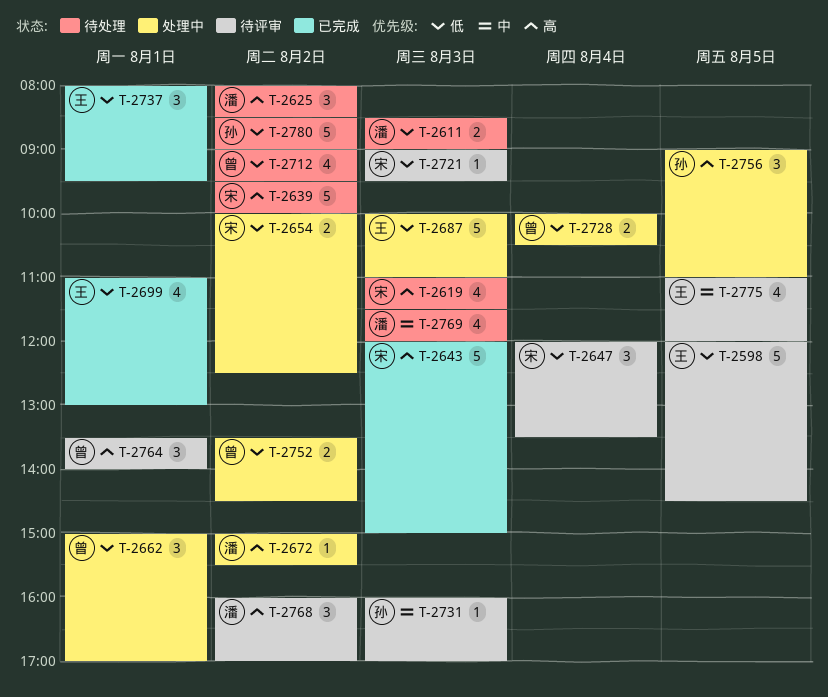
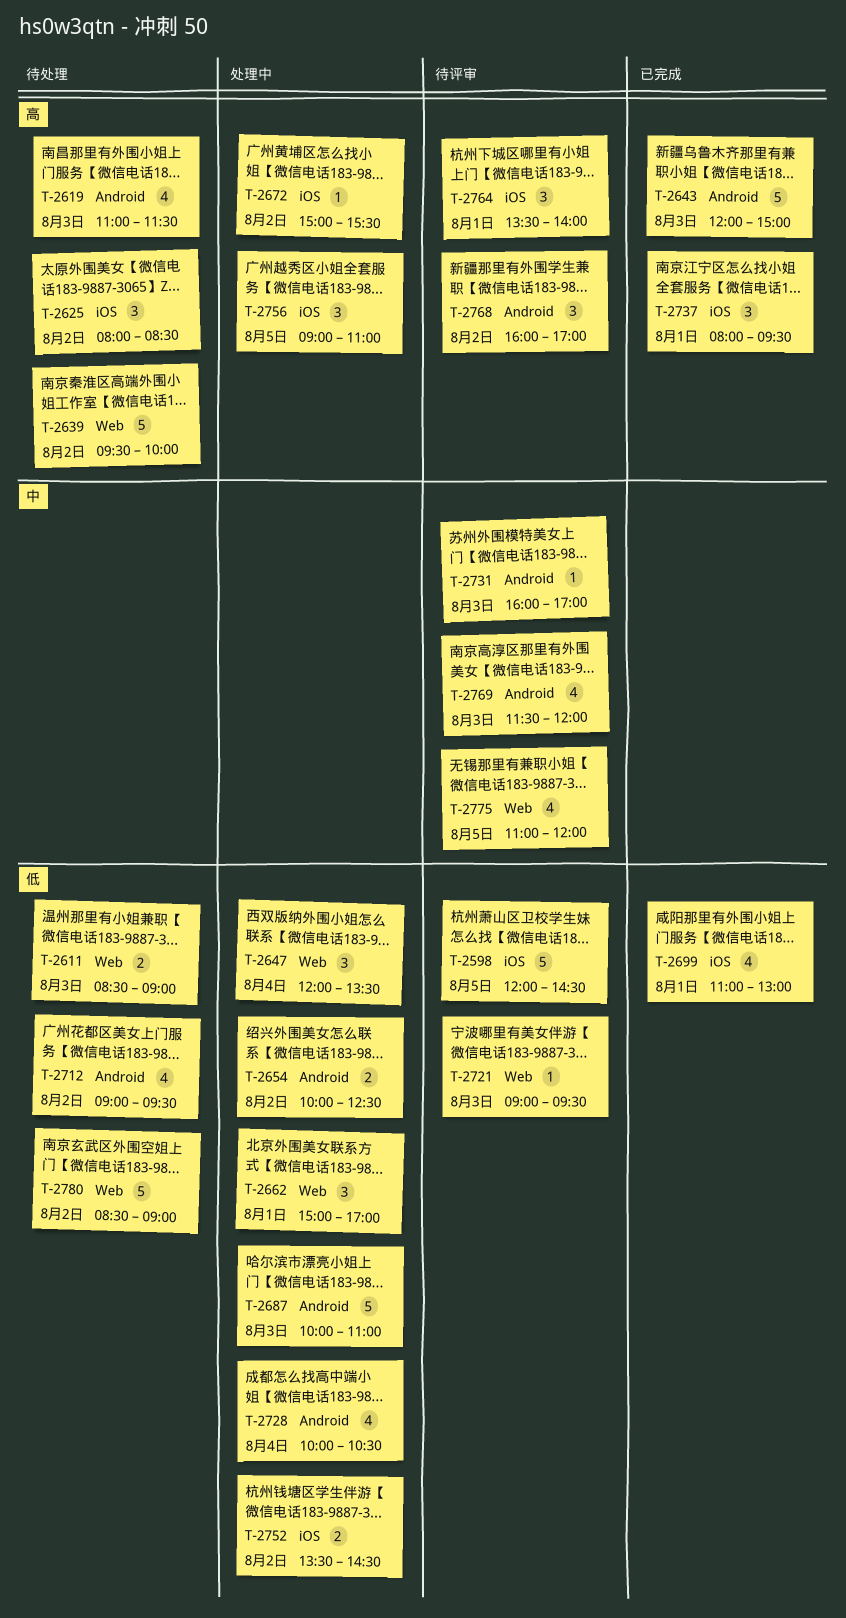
T-2647, status: 待评审 -> 处理中
T-2728, estimate: 2 -> 4
T-2737, priority: 低 -> 高
T-2769, status: 待处理 -> 待评审

